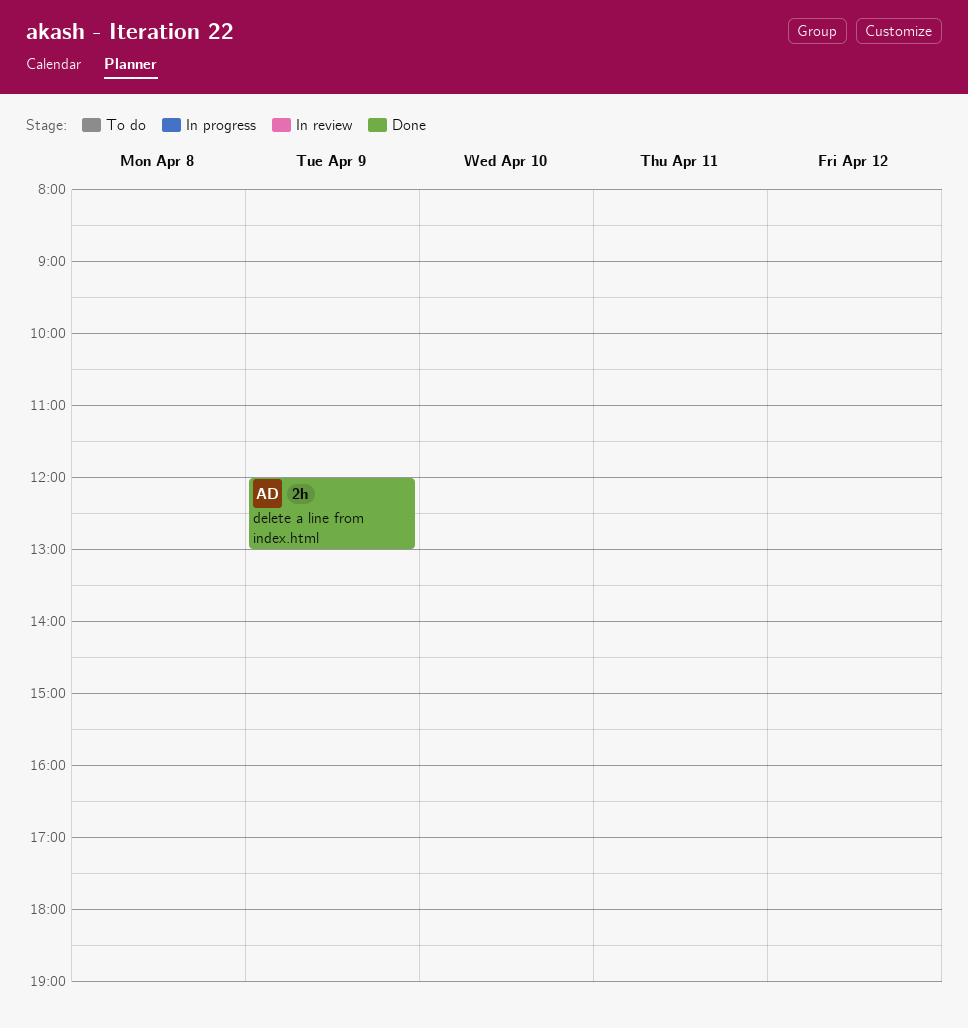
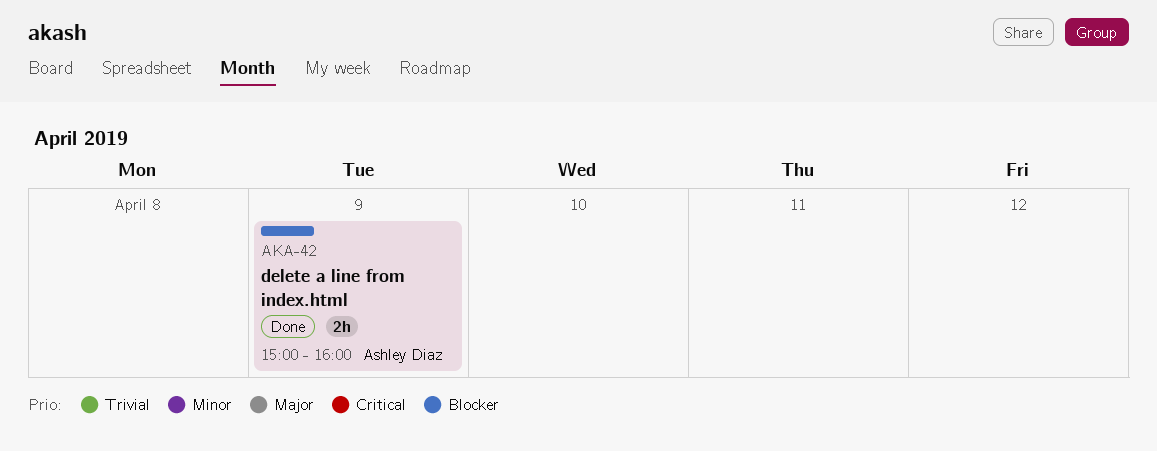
delete a line from index.html, begins: 12:00 -> 15:00
delete a line from index.html, ends: 13:00 -> 16:00

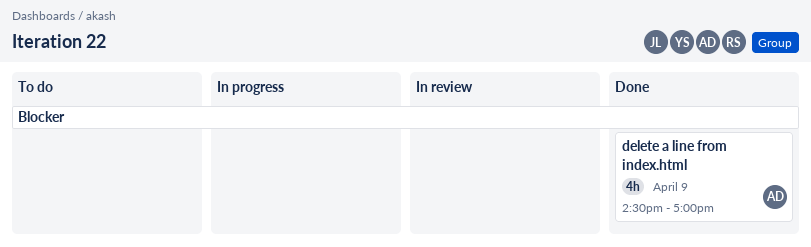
delete a line from index.html, estimate: 2h -> 4h
delete a line from index.html, begins: 15:00 -> 14:30
delete a line from index.html, ends: 16:00 -> 17:00

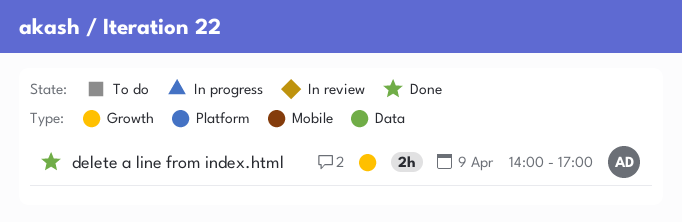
delete a line from index.html, estimate: 4h -> 2h
delete a line from index.html, begins: 14:30 -> 14:00

